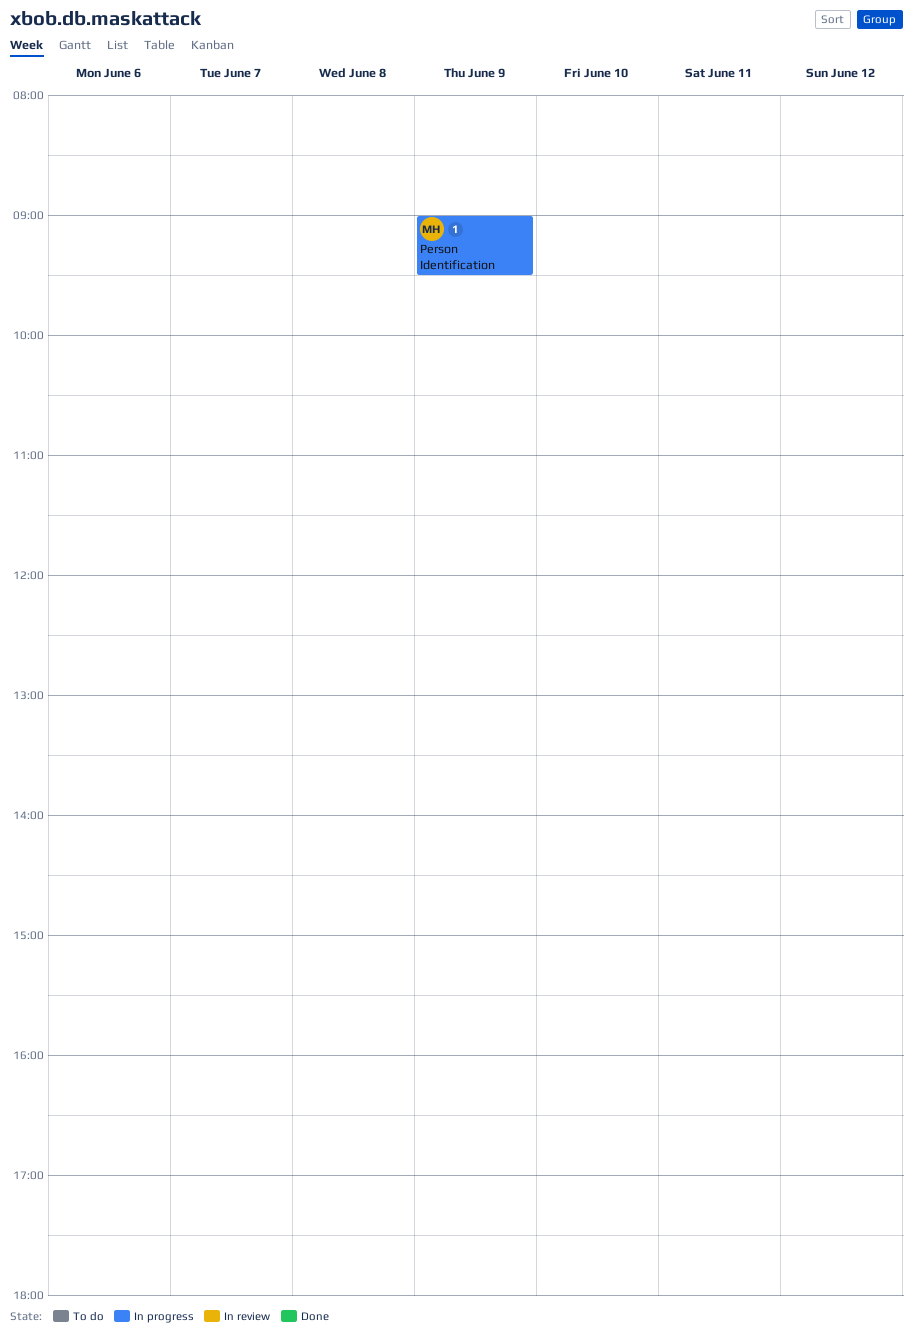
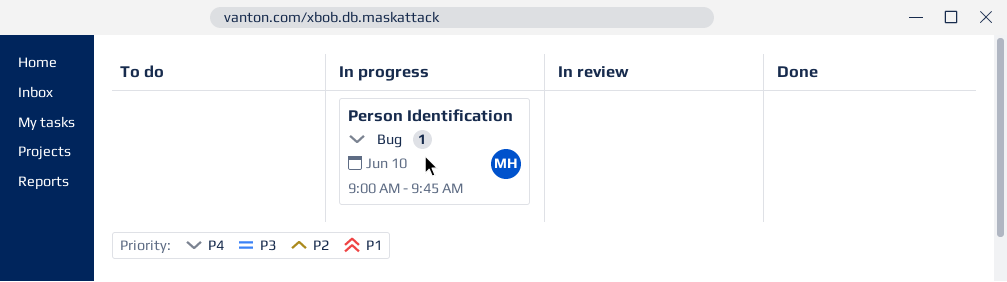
Person Identification, day: Jun 9 -> Jun 10
Person Identification, ends: 09:30 -> 09:45

